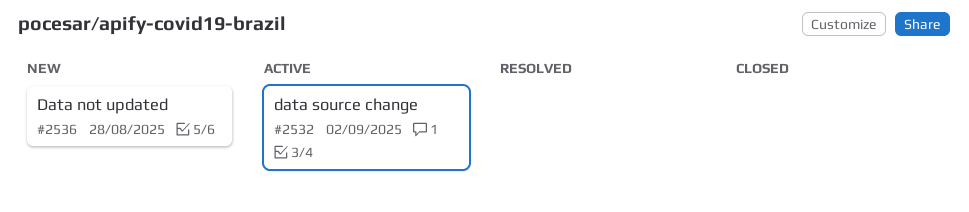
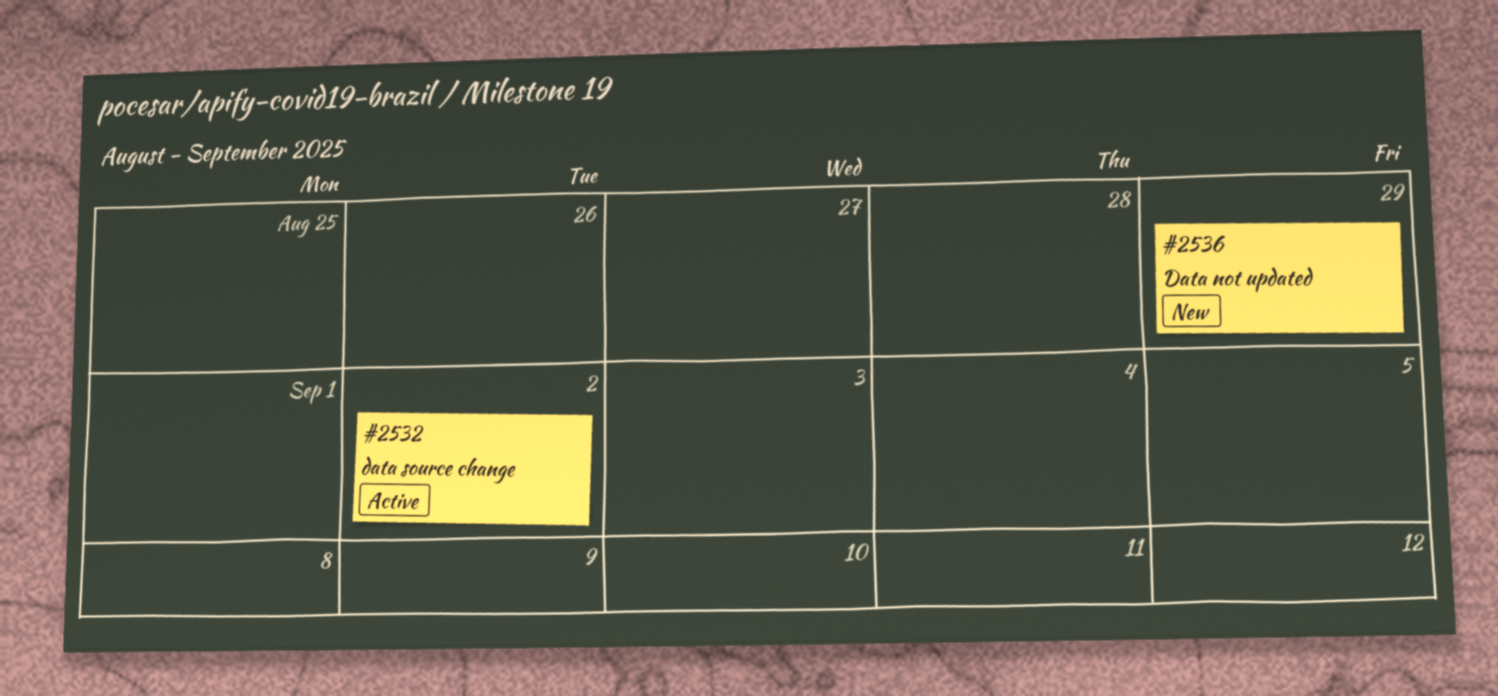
#2536, due: Aug 28 -> Aug 29

